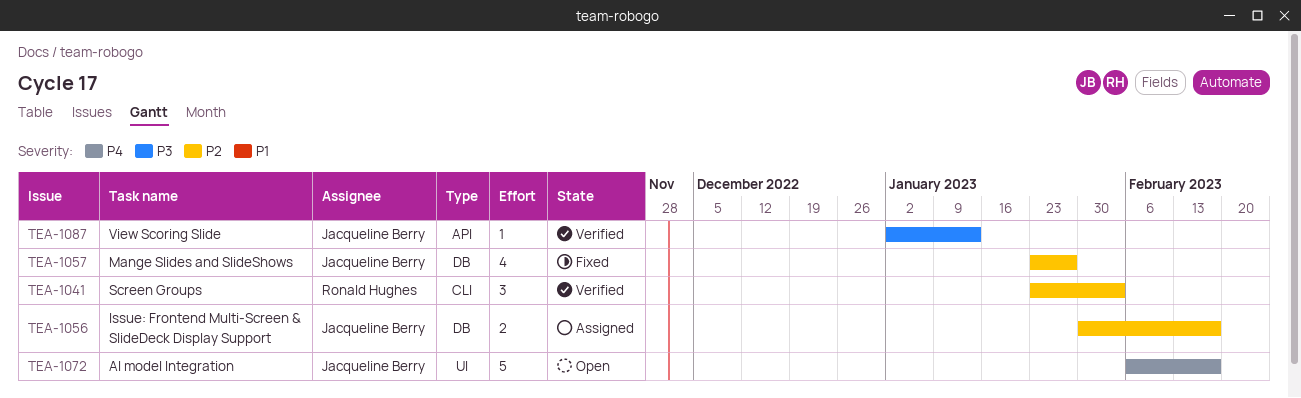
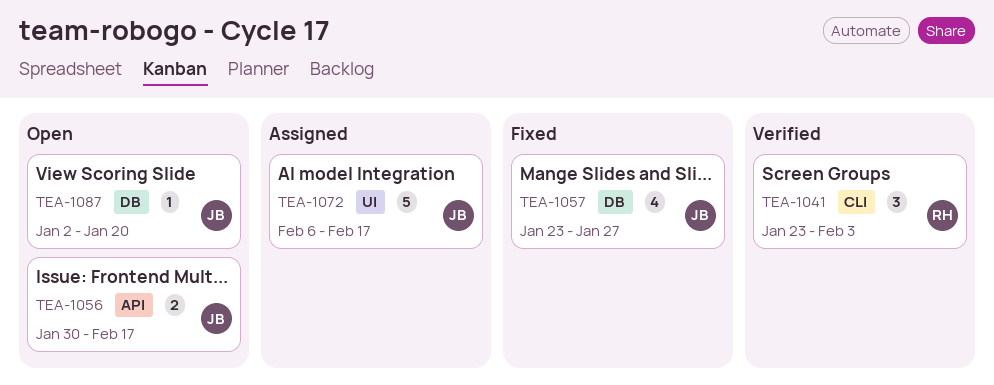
TEA-1056, status: Assigned -> Open
TEA-1056, label: DB -> API
TEA-1072, status: Open -> Assigned
TEA-1087, status: Verified -> Open
TEA-1087, label: API -> DB
TEA-1087, due: Jan 13 -> Jan 20

